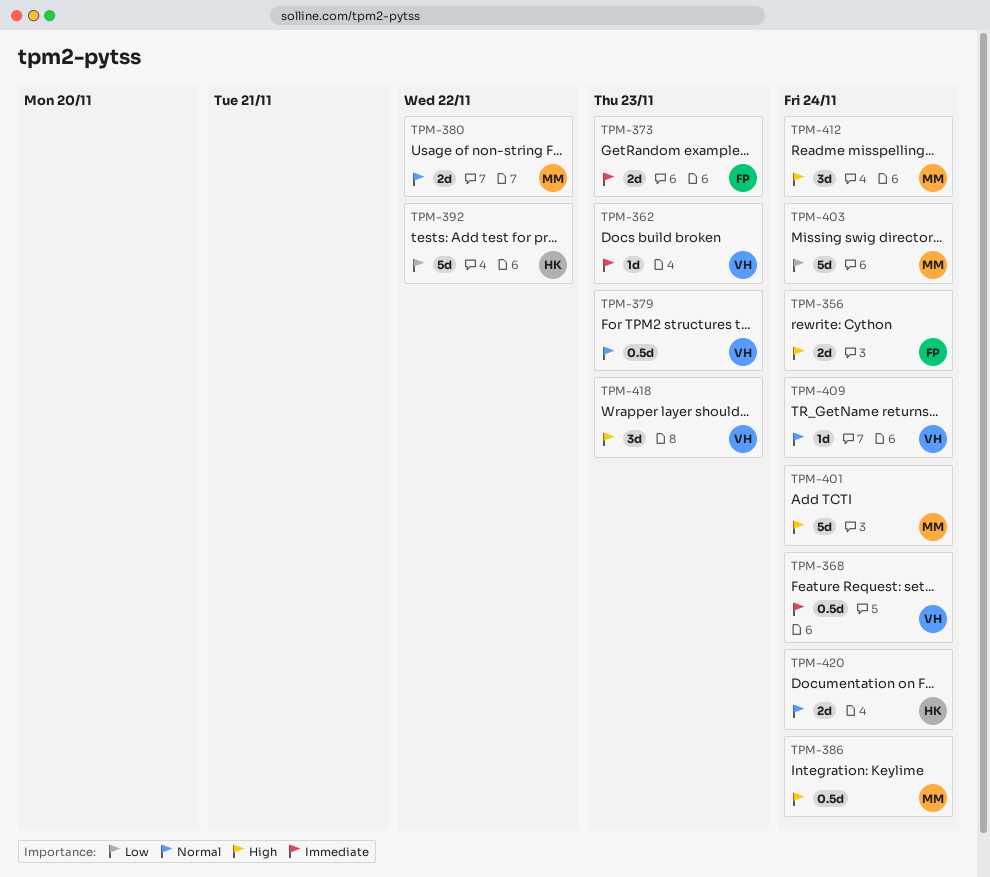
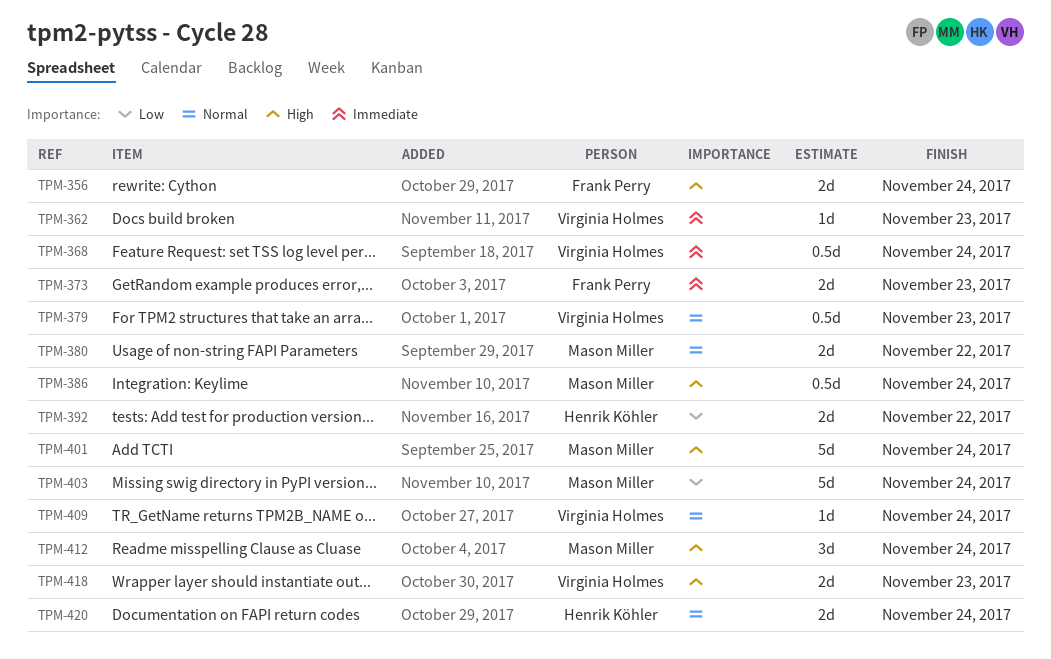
TPM-392, estimate: 5d -> 2d
TPM-418, estimate: 3d -> 2d

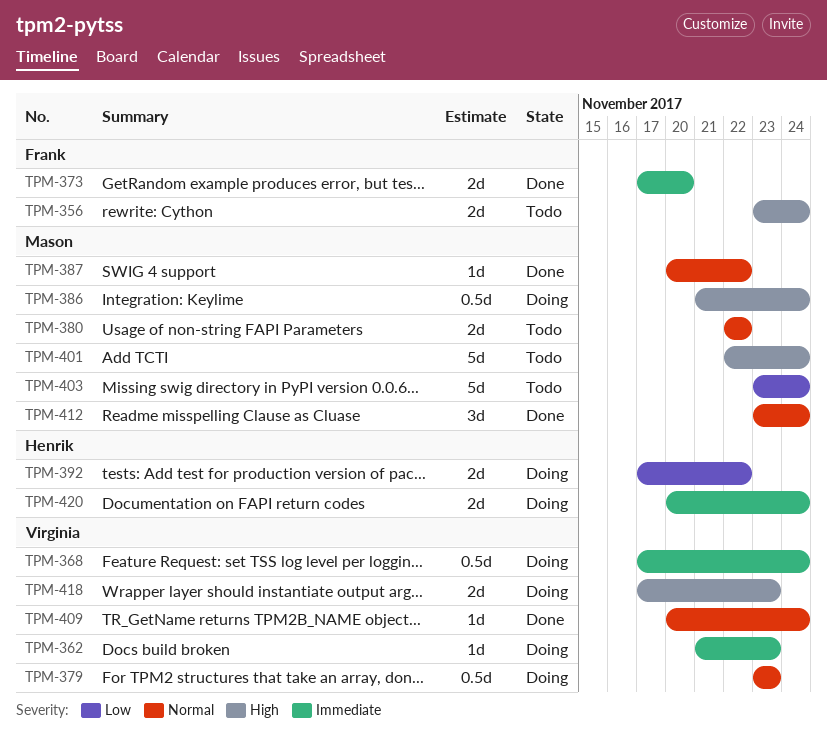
TPM-373, due: Nov 23 -> Nov 20
TPM-387: none -> present
TPM-412, priority: High -> Normal
TPM-420, priority: Normal -> Immediate

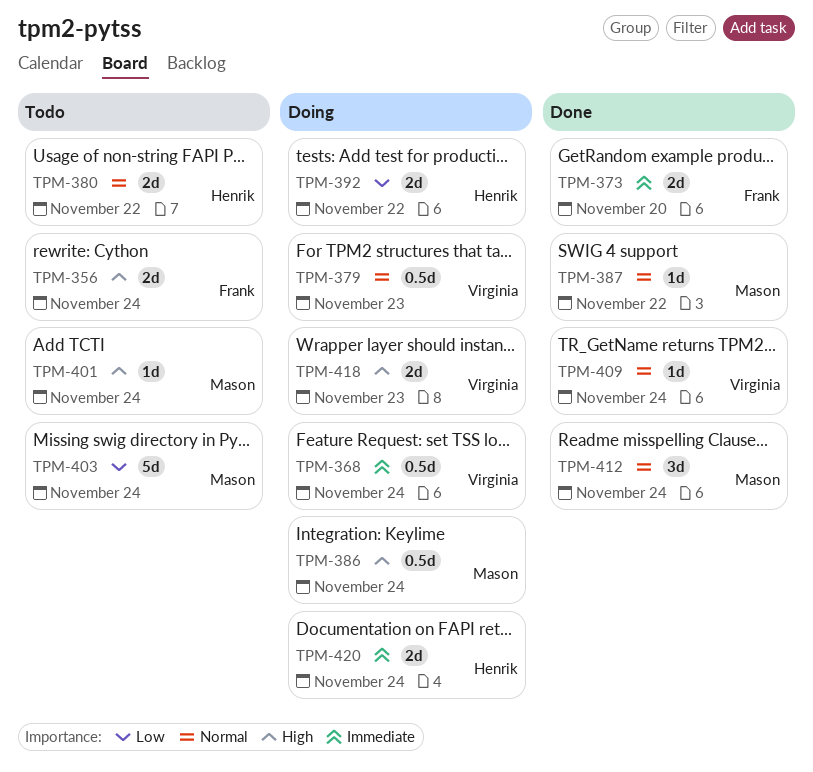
TPM-362: present -> none
TPM-380, owner: Mason -> Henrik
TPM-401, estimate: 5d -> 1d

